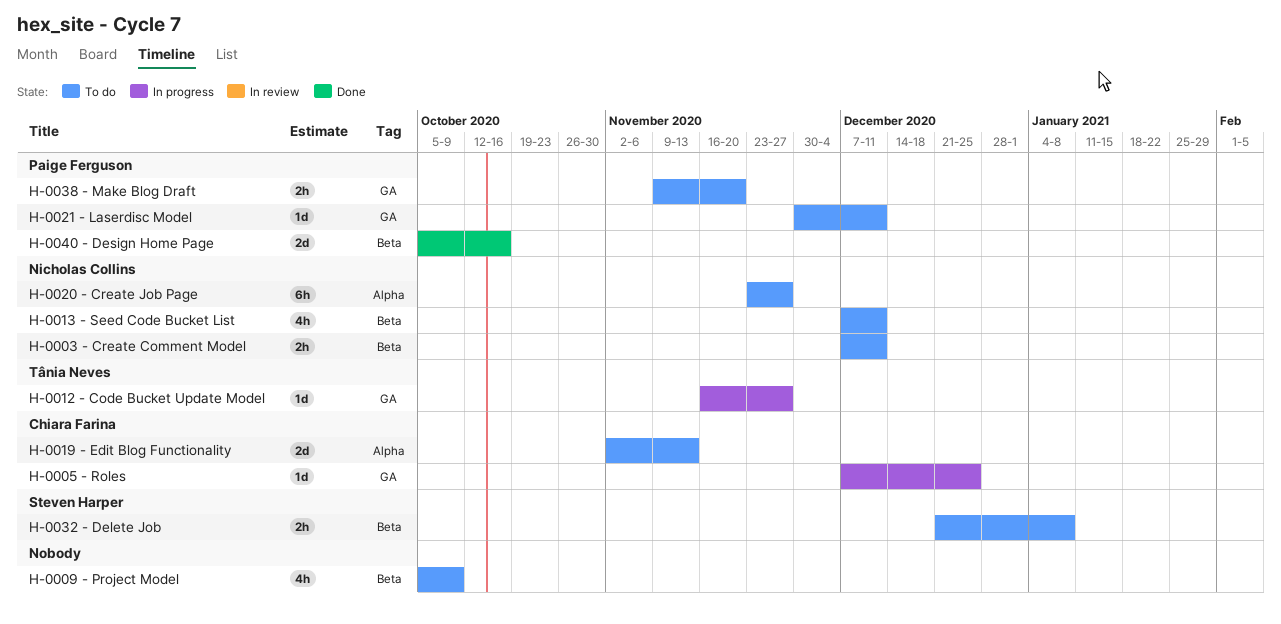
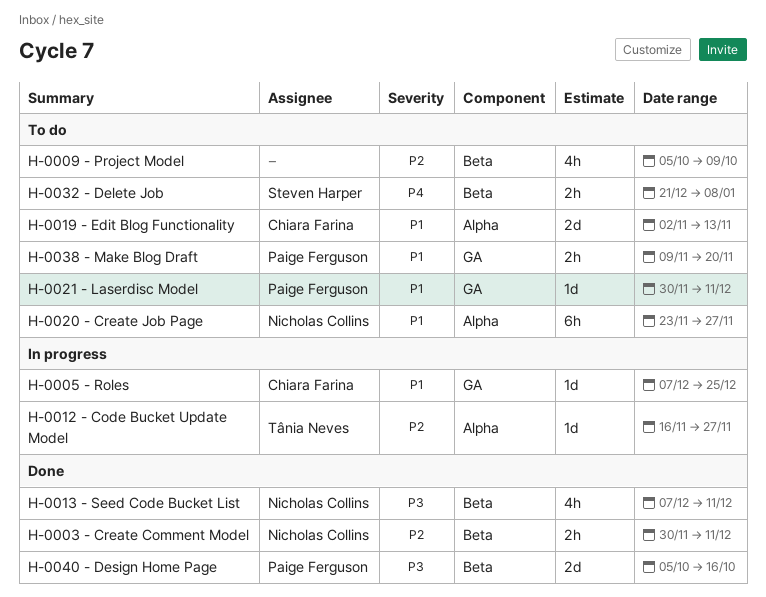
H-0003 - Create Comment Model, status: To do -> Done
H-0003 - Create Comment Model, start: Dec 7 -> Nov 30
H-0012 - Code Bucket Update Model, label: GA -> Alpha
H-0013 - Seed Code Bucket List, status: To do -> Done

